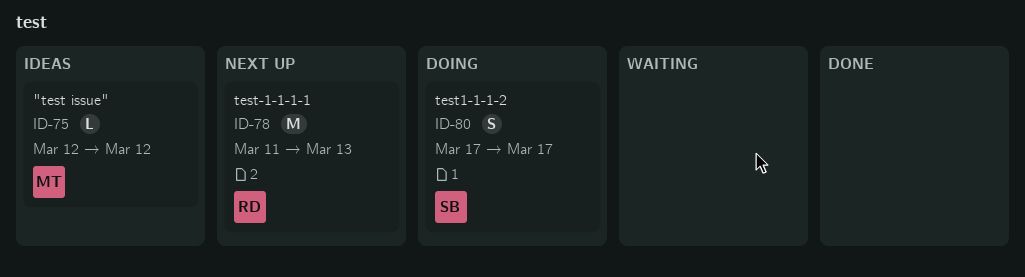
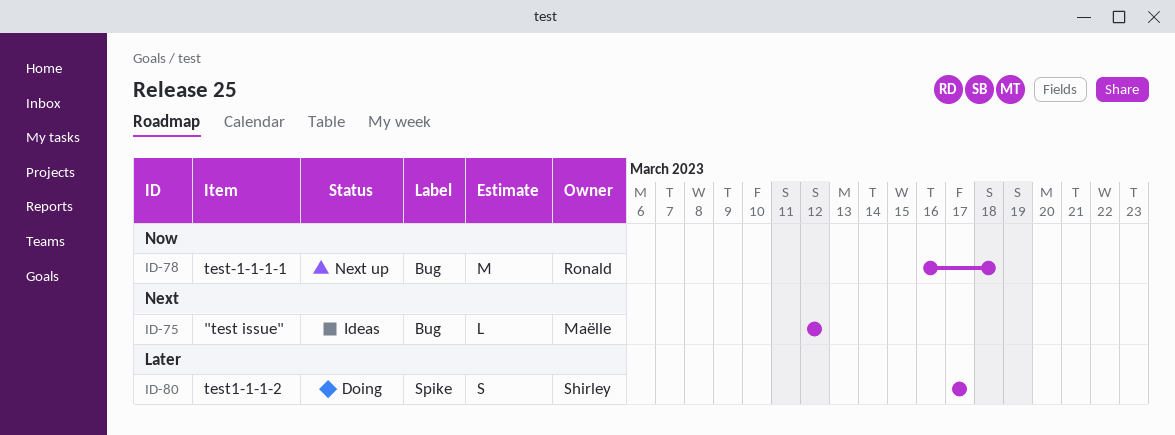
ID-78, start: Mar 11 -> Mar 16
ID-78, due: Mar 13 -> Mar 18

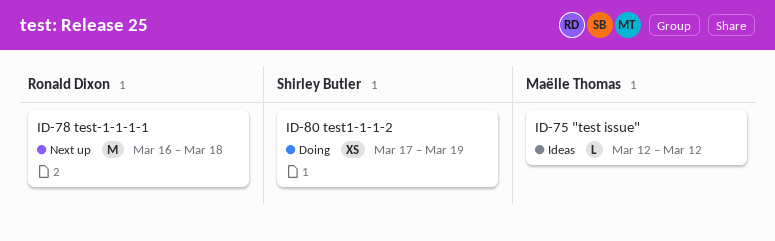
ID-80, estimate: S -> XS
ID-80, due: Mar 17 -> Mar 19

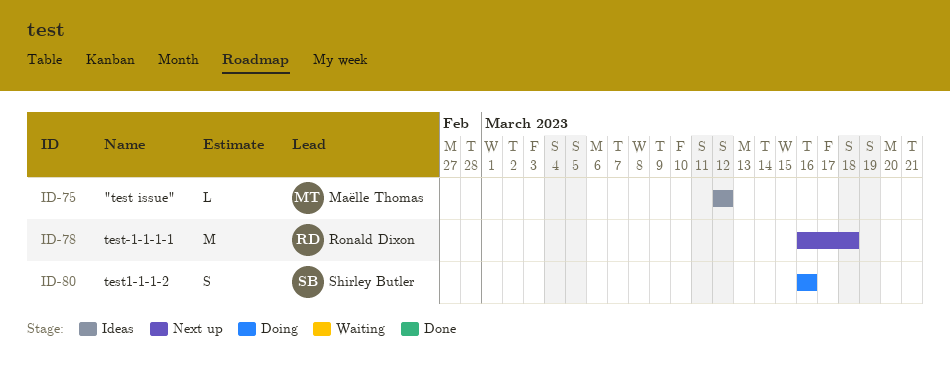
ID-80, estimate: XS -> S
ID-80, start: Mar 17 -> Mar 16
ID-80, due: Mar 19 -> Mar 16

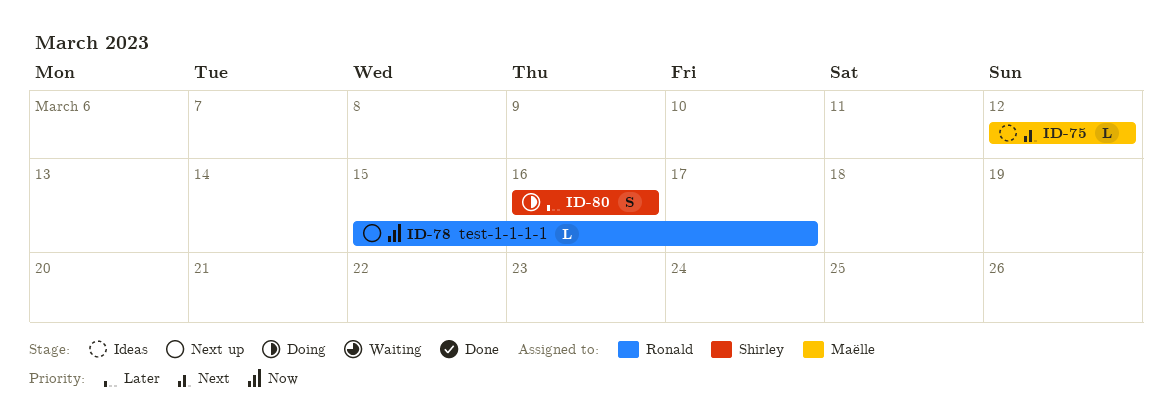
ID-78, estimate: M -> L
ID-78, start: Mar 16 -> Mar 15
ID-78, due: Mar 18 -> Mar 17

